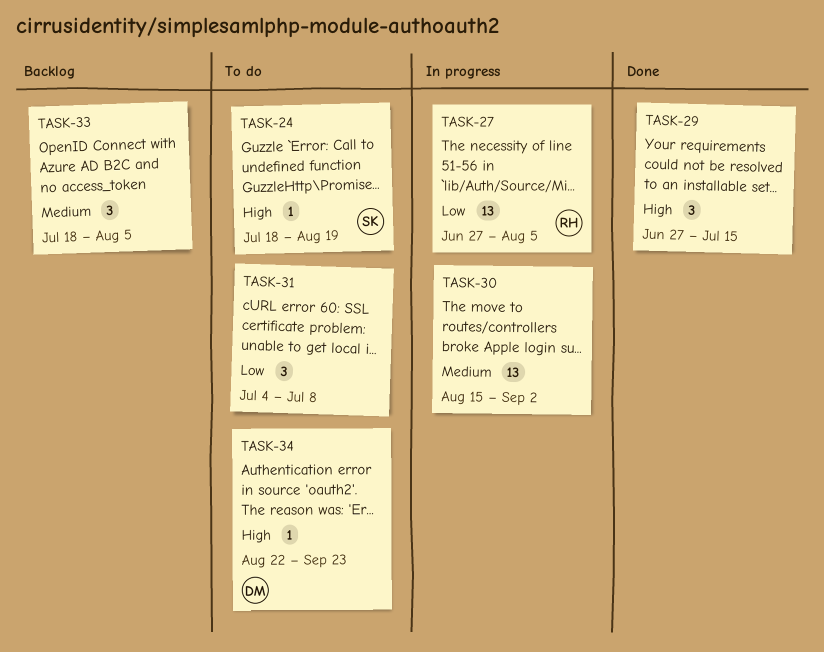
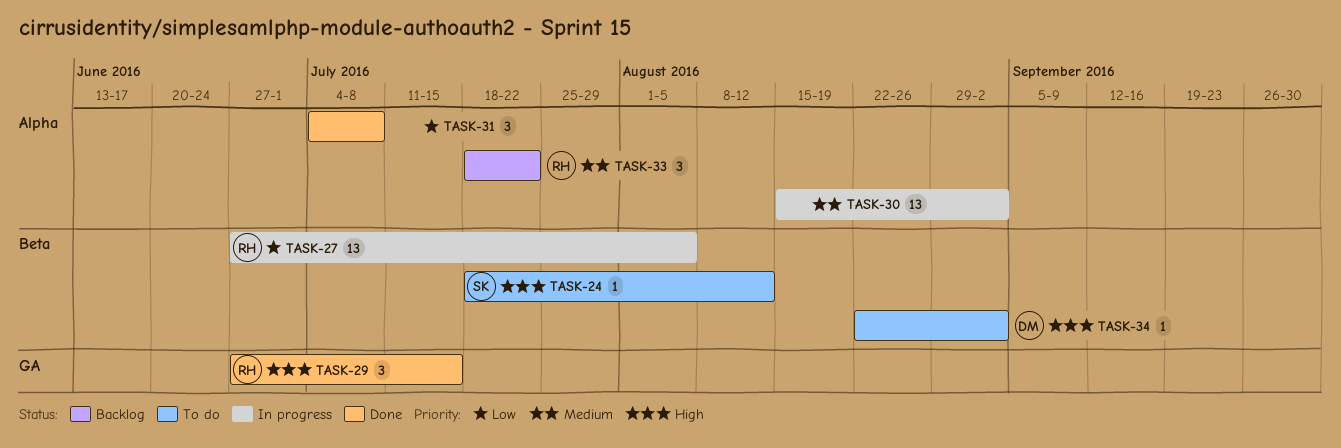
TASK-24, due: Aug 19 -> Aug 12
TASK-29, owner: none -> RH
TASK-31, status: To do -> Done
TASK-33, owner: none -> RH
TASK-33, due: Aug 5 -> Jul 22
TASK-34, due: Sep 23 -> Sep 2

